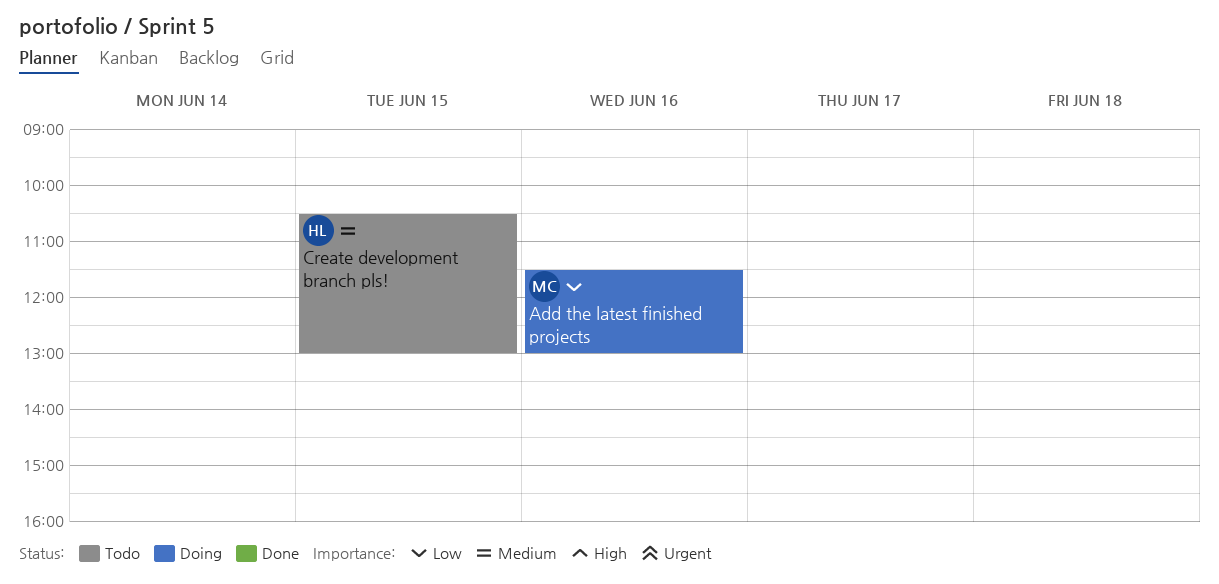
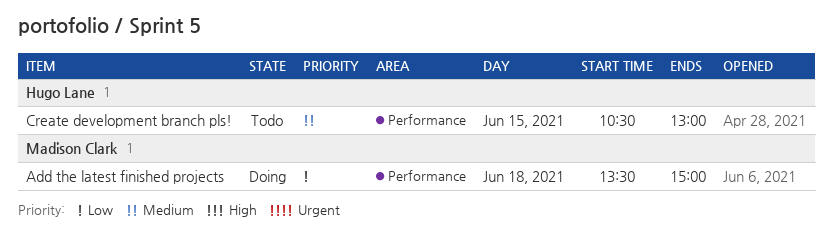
Add the latest finished projects, day: Jun 16 -> Jun 18
Add the latest finished projects, begins: 11:30 -> 13:30
Add the latest finished projects, ends: 13:00 -> 15:00

